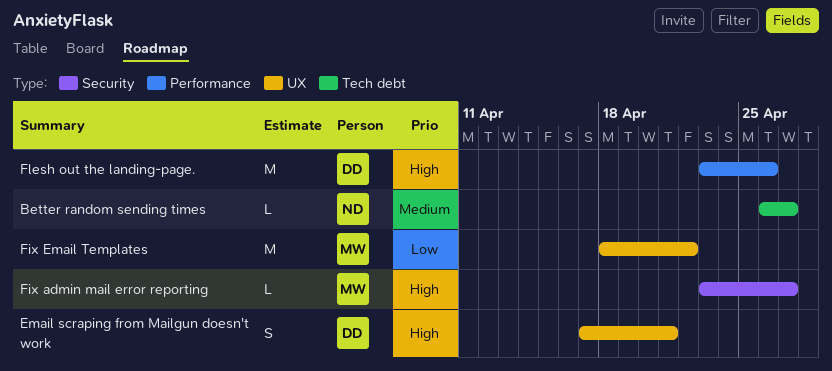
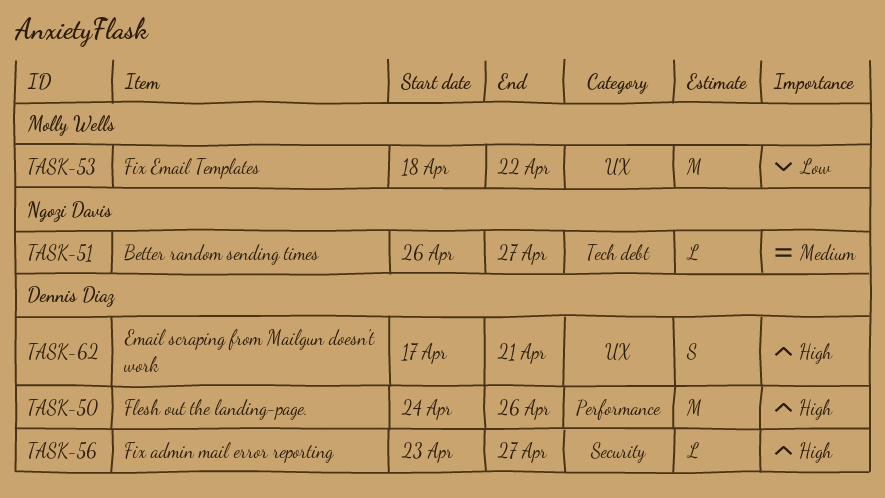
Fix admin mail error reporting, owner: Molly Wells -> Dennis Diaz
Flesh out the landing-page., start: Apr 23 -> Apr 24

